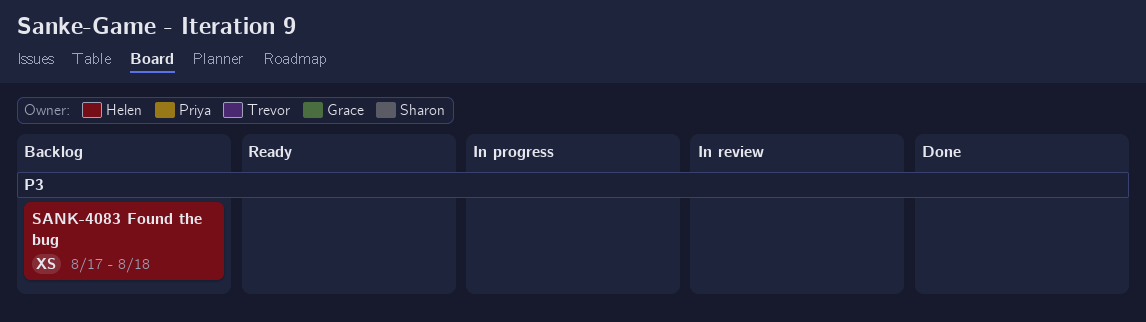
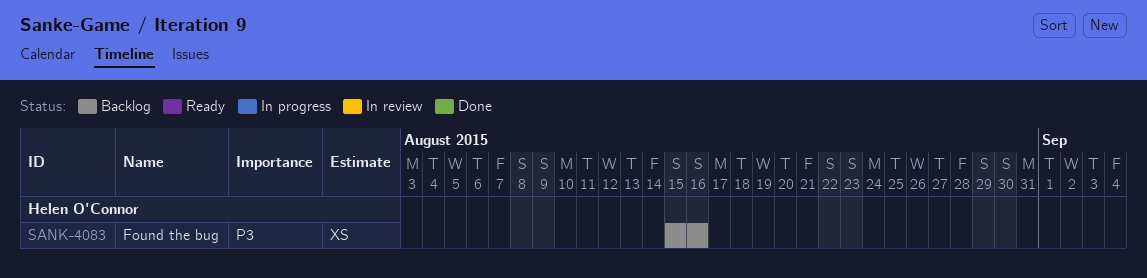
SANK-4083, start: Aug 17 -> Aug 15
SANK-4083, due: Aug 18 -> Aug 16

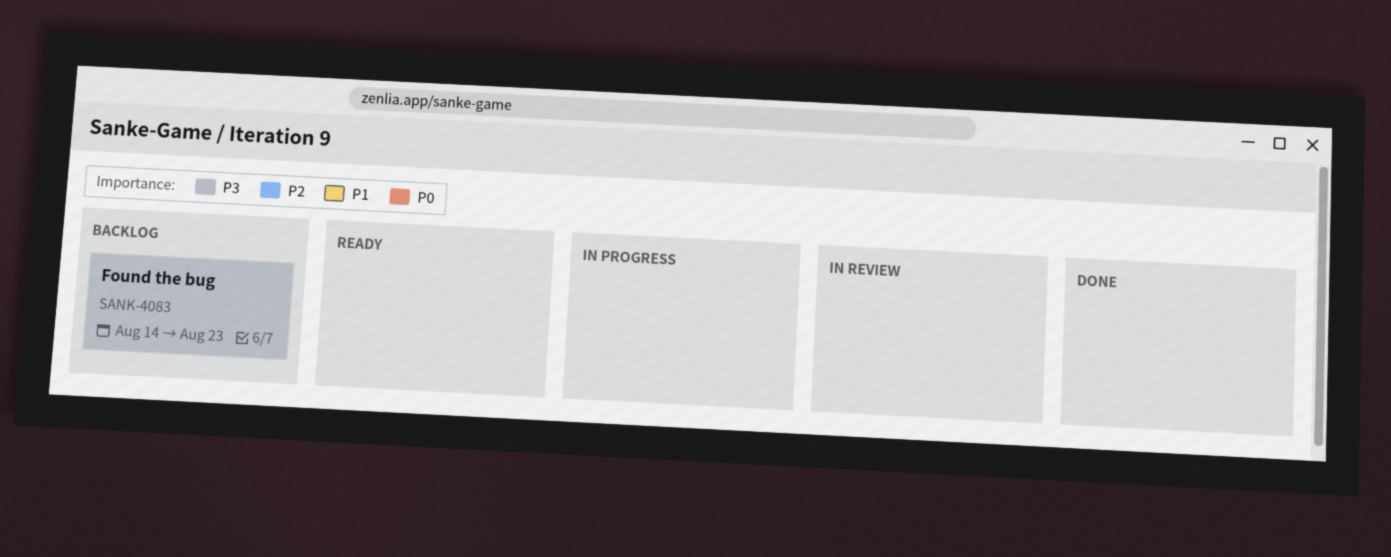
SANK-4083, start: Aug 15 -> Aug 14
SANK-4083, due: Aug 16 -> Aug 23

